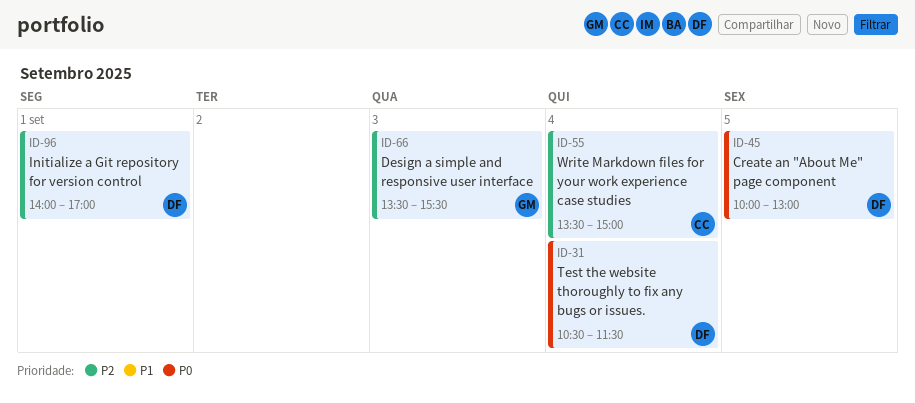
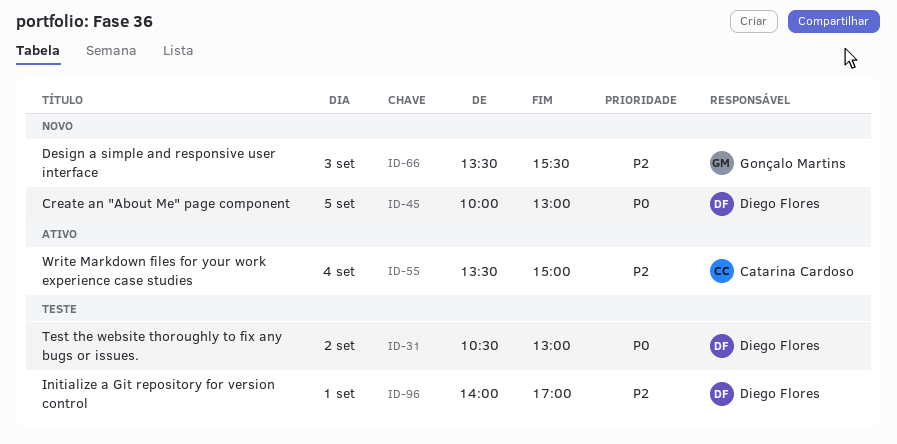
ID-31, day: Sep 4 -> Sep 2
ID-31, ends: 11:30 -> 13:00

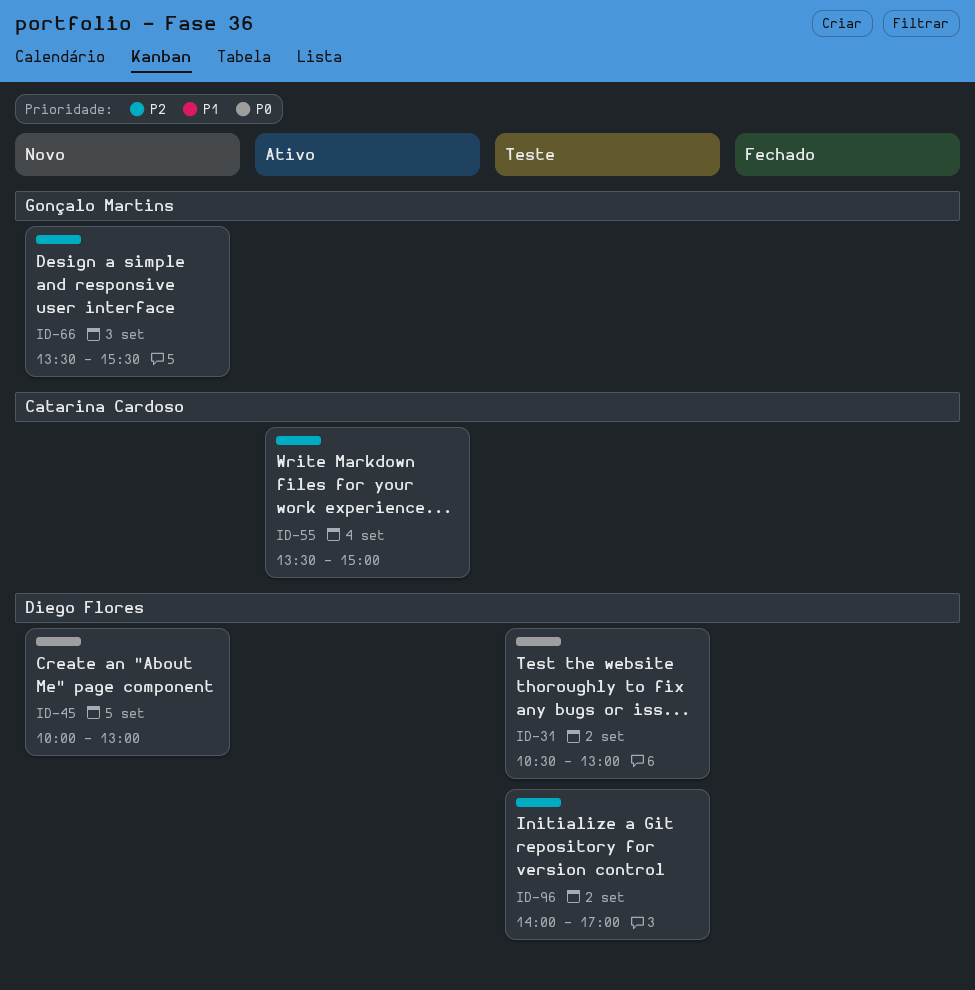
ID-96, day: Sep 1 -> Sep 2

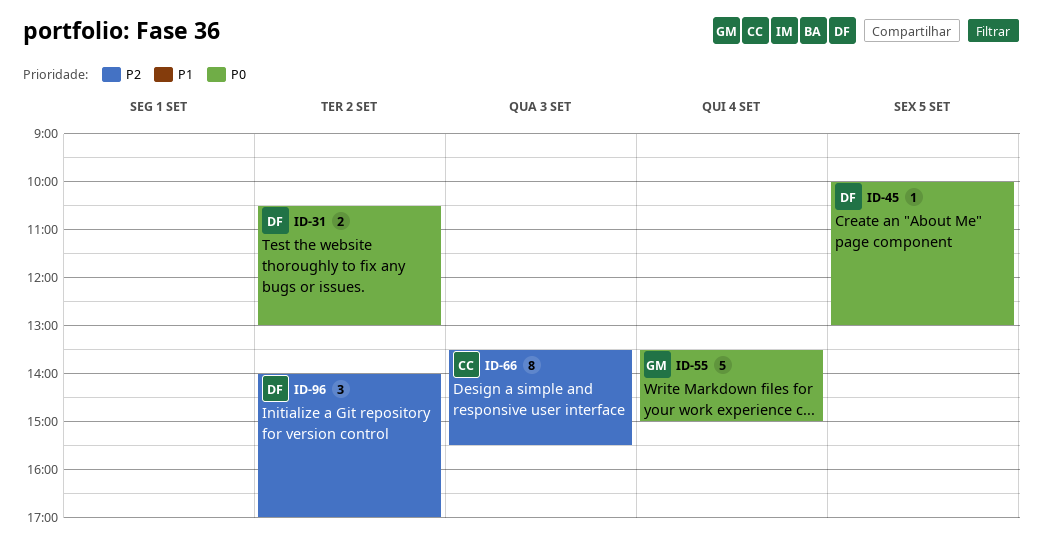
ID-55, owner: Catarina Cardoso -> Gonçalo Martins
ID-55, priority: P2 -> P0
ID-66, owner: Gonçalo Martins -> Catarina Cardoso

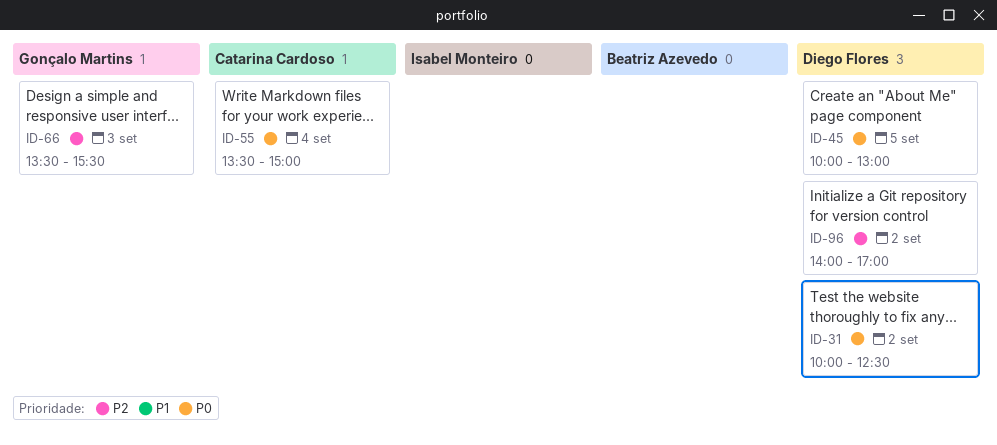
ID-31, begins: 10:30 -> 10:00
ID-31, ends: 13:00 -> 12:30
ID-55, owner: Gonçalo Martins -> Catarina Cardoso
ID-66, owner: Catarina Cardoso -> Gonçalo Martins

